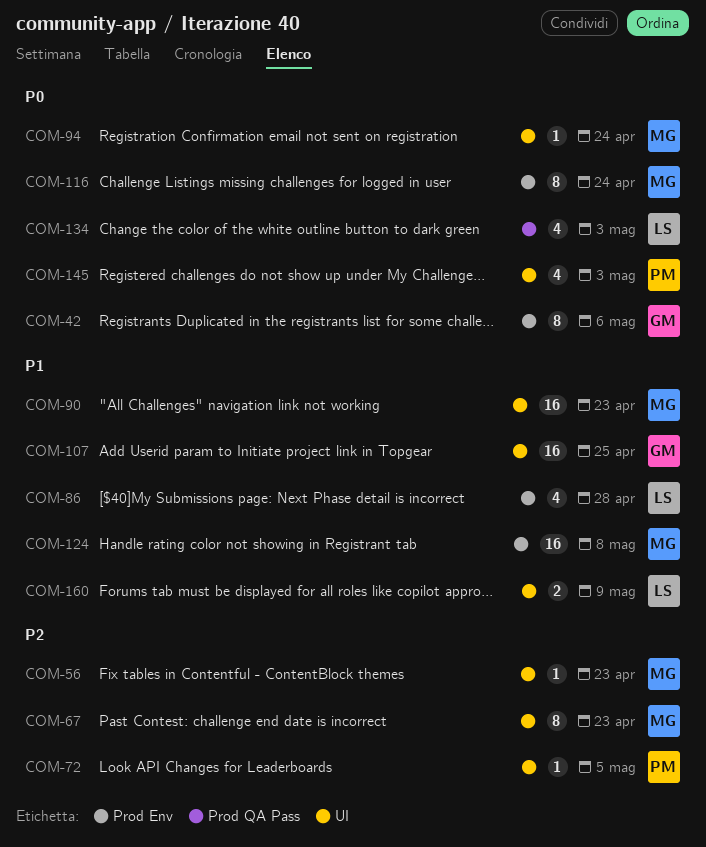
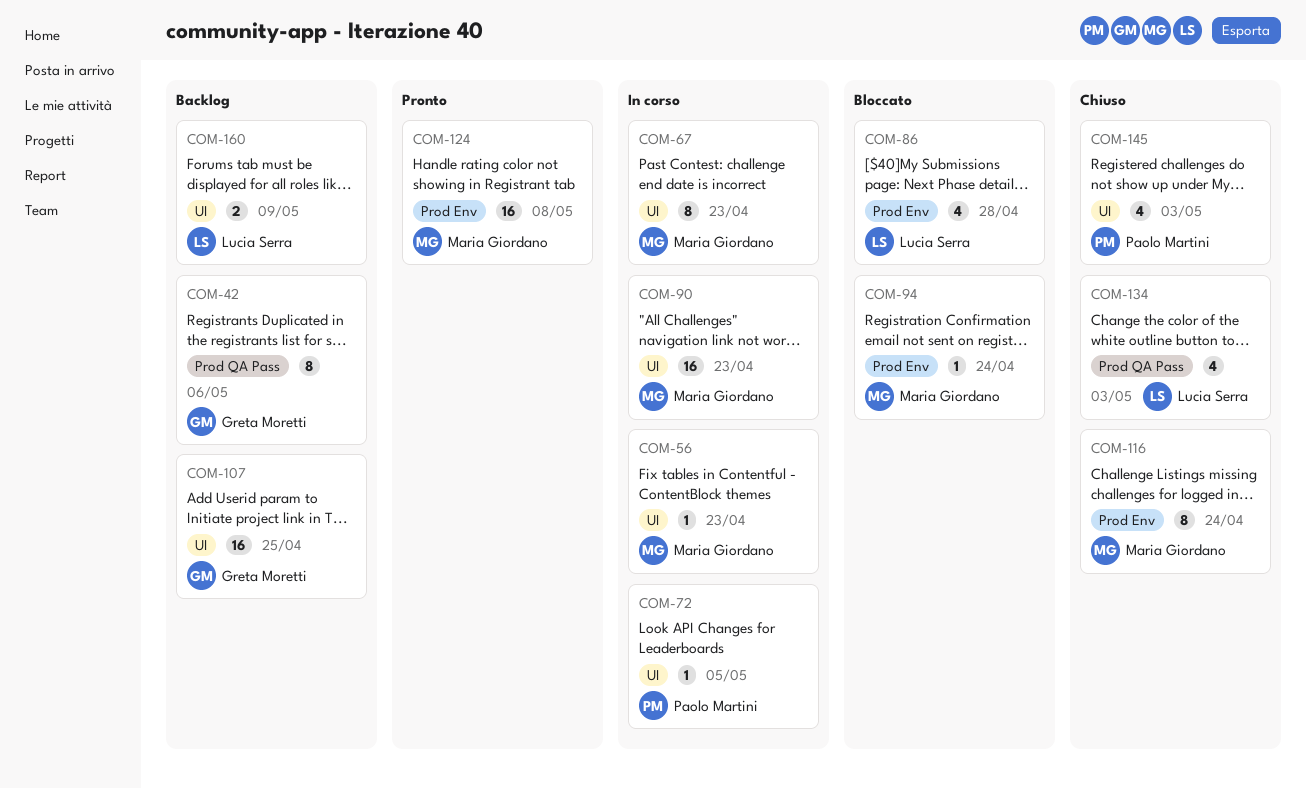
COM-42, label: Prod Env -> Prod QA Pass
COM-94, label: UI -> Prod Env

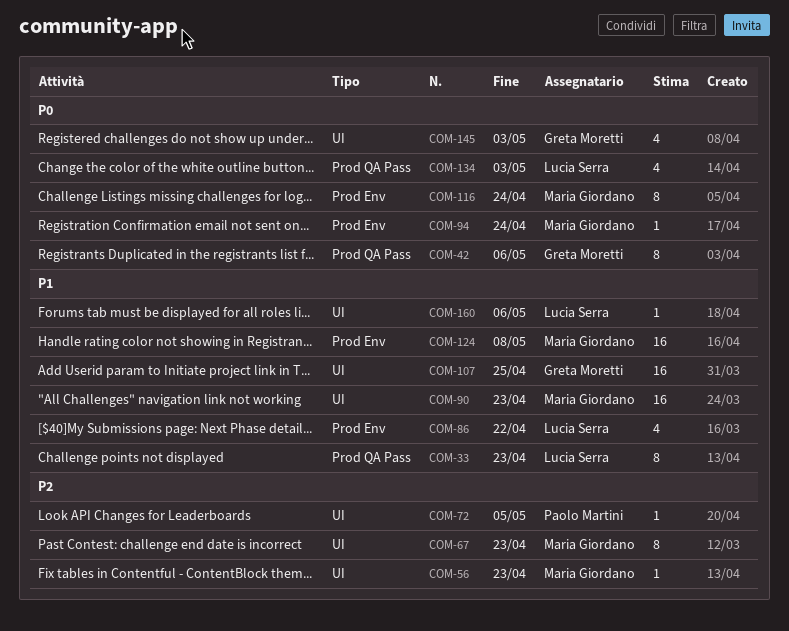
COM-33: none -> present
COM-86, due: Apr 28 -> Apr 22
COM-145, owner: Paolo Martini -> Greta Moretti
COM-160, estimate: 2 -> 1
COM-160, due: May 9 -> May 6

